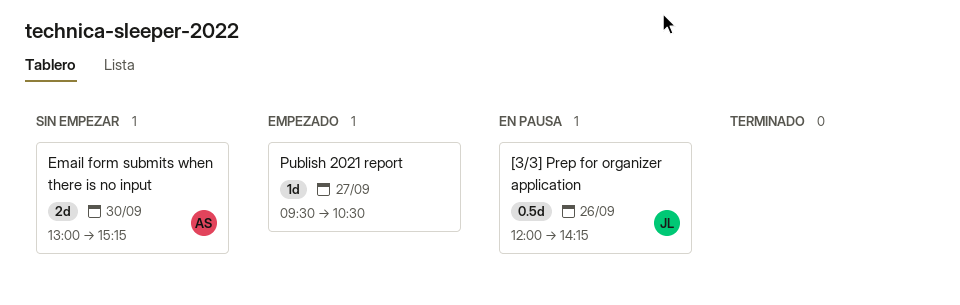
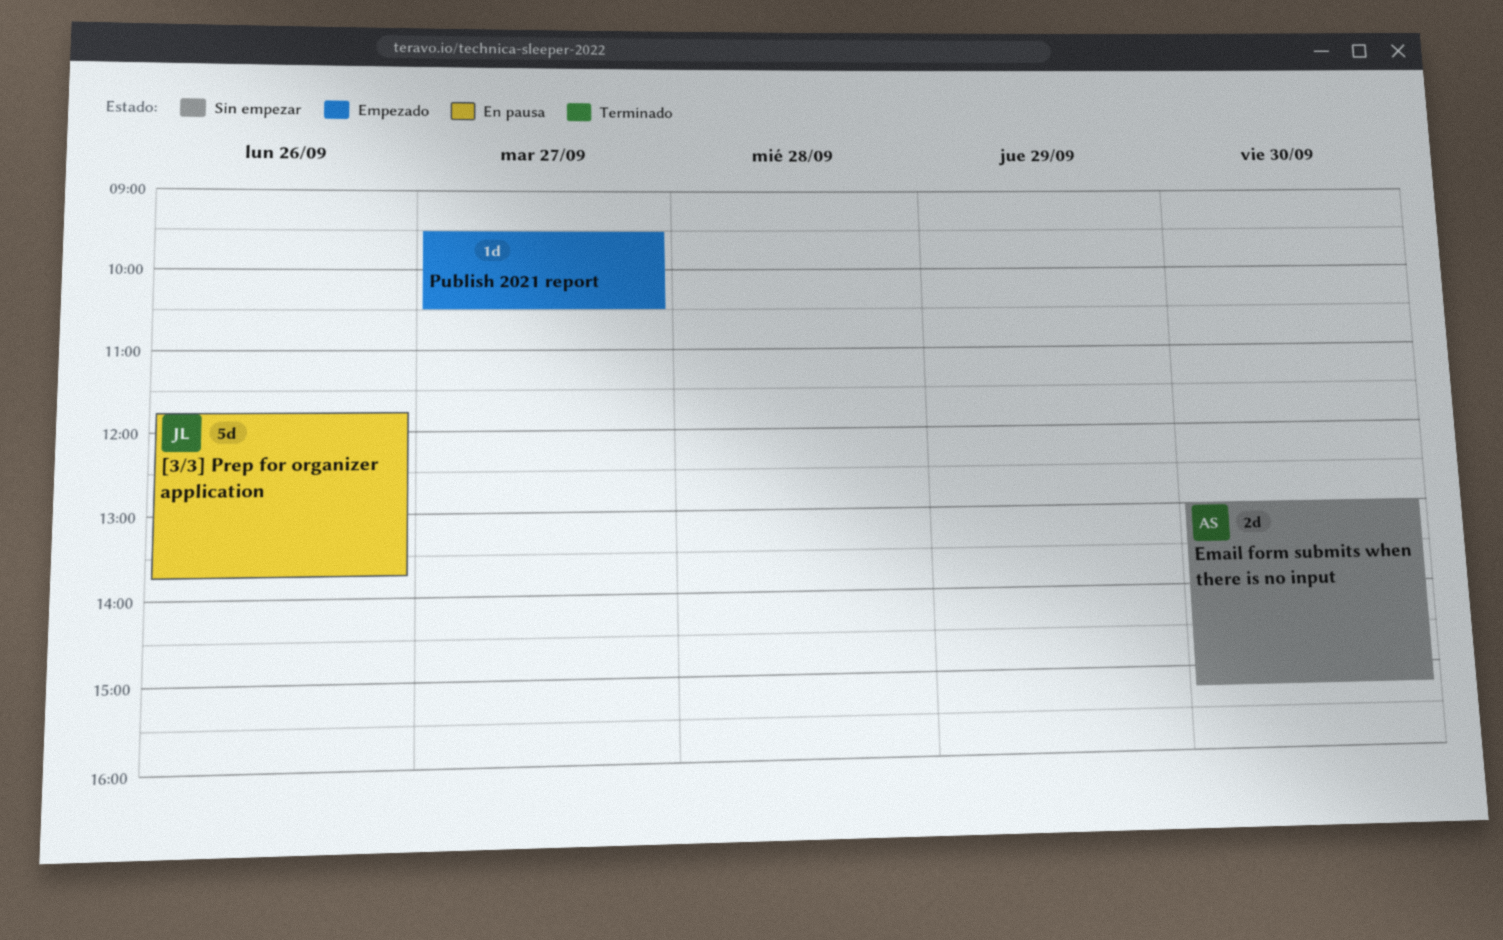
[3/3] Prep for organizer application, estimate: 0.5d -> 5d
[3/3] Prep for organizer application, begins: 12:00 -> 11:45
[3/3] Prep for organizer application, ends: 14:15 -> 13:45

